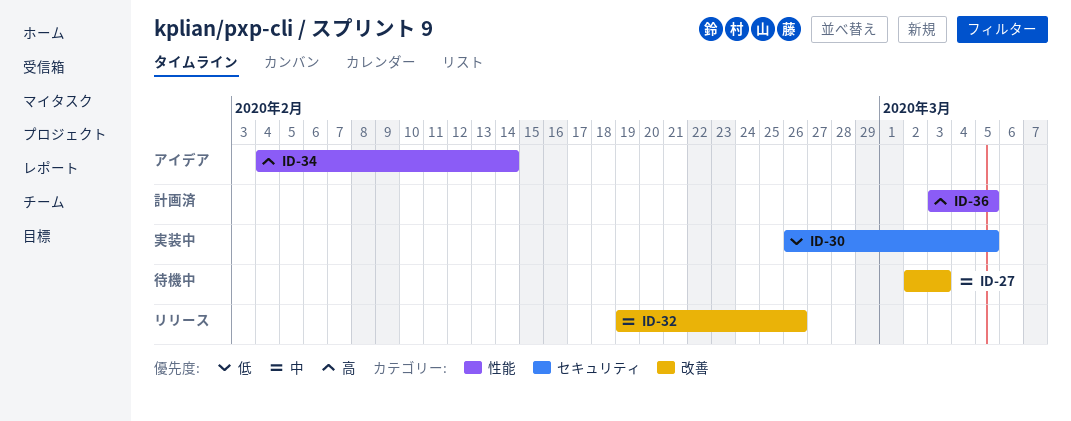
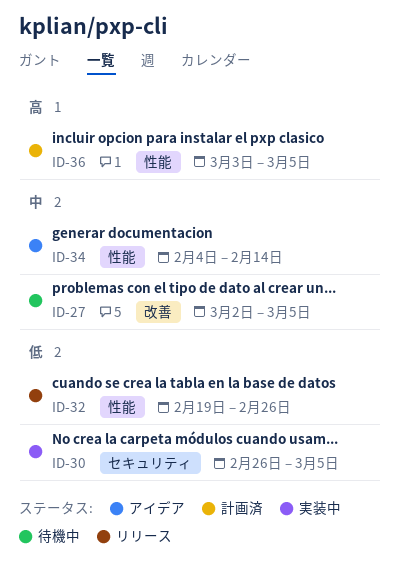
ID-27, due: Mar 3 -> Mar 5
ID-32, priority: 中 -> 低
ID-32, label: 改善 -> 性能
ID-34, priority: 高 -> 中

